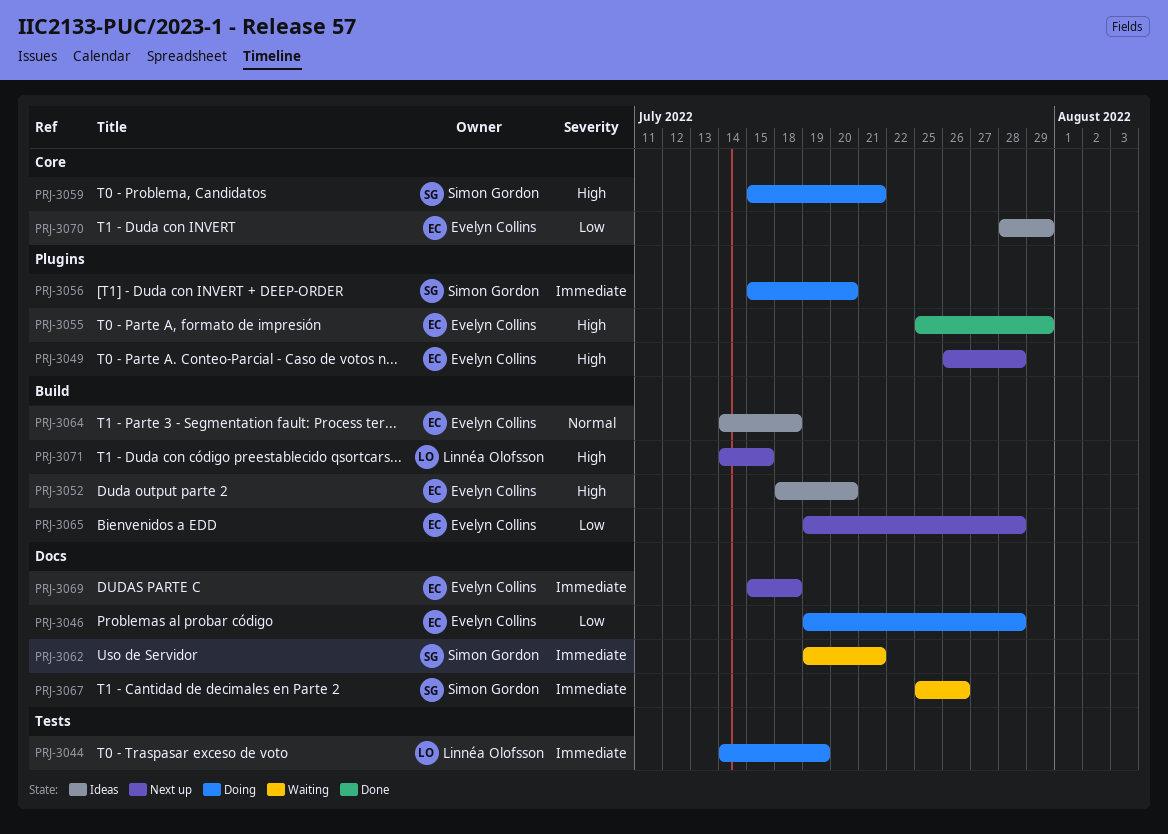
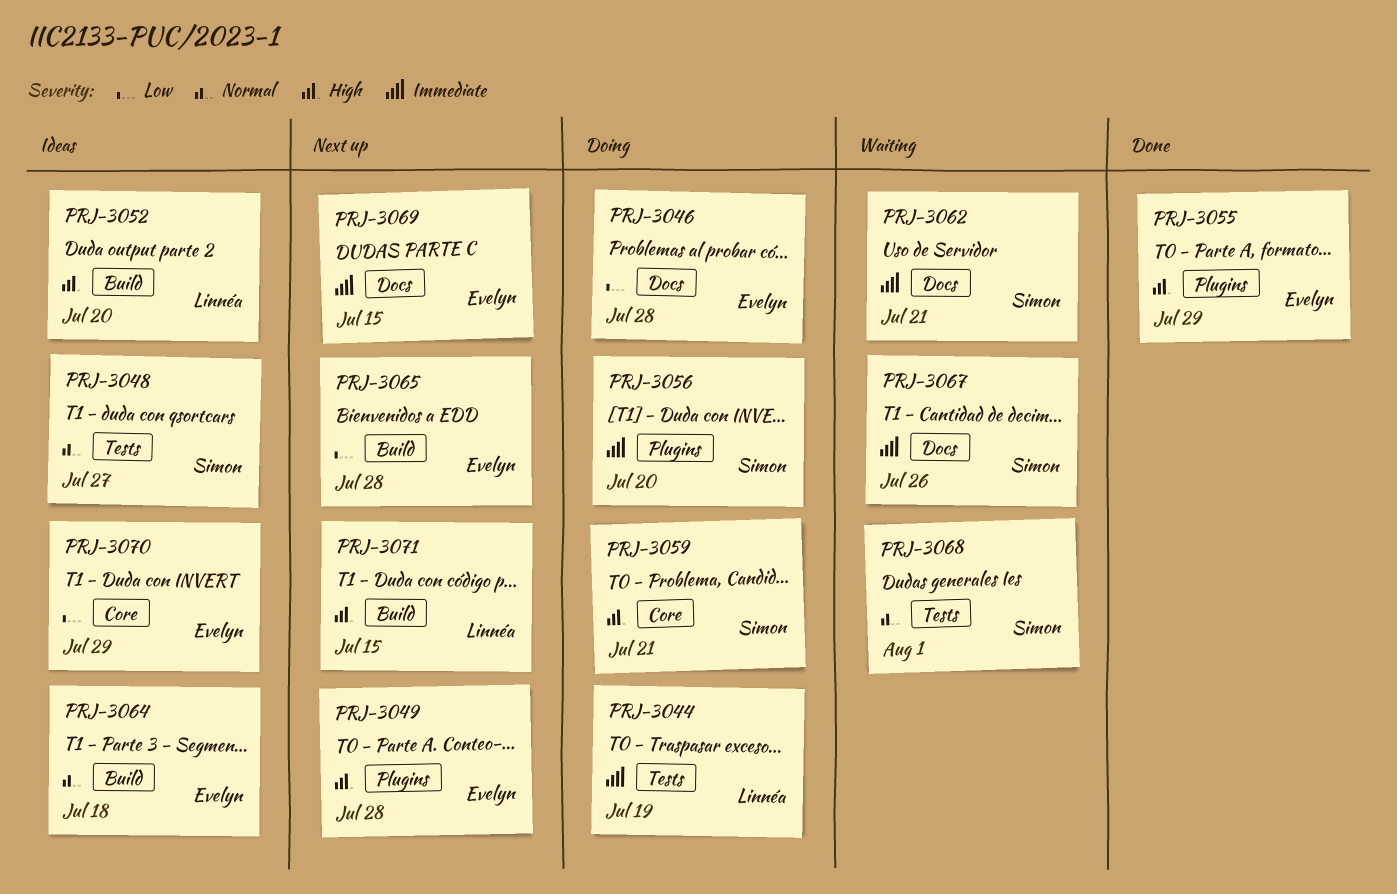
PRJ-3048: none -> present
PRJ-3052, owner: Evelyn Collins -> Linnéa Olofsson
PRJ-3068: none -> present
PRJ-3069, due: Jul 18 -> Jul 15

